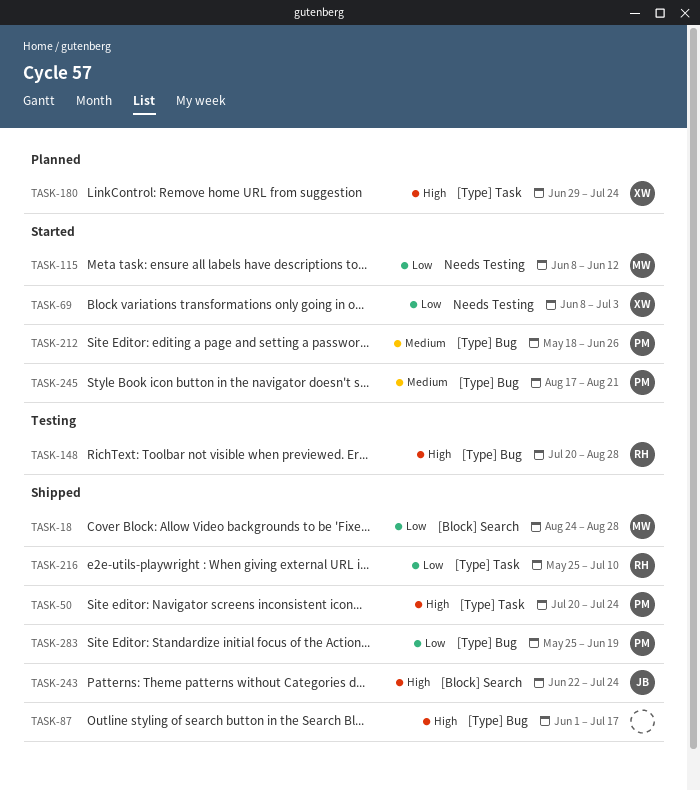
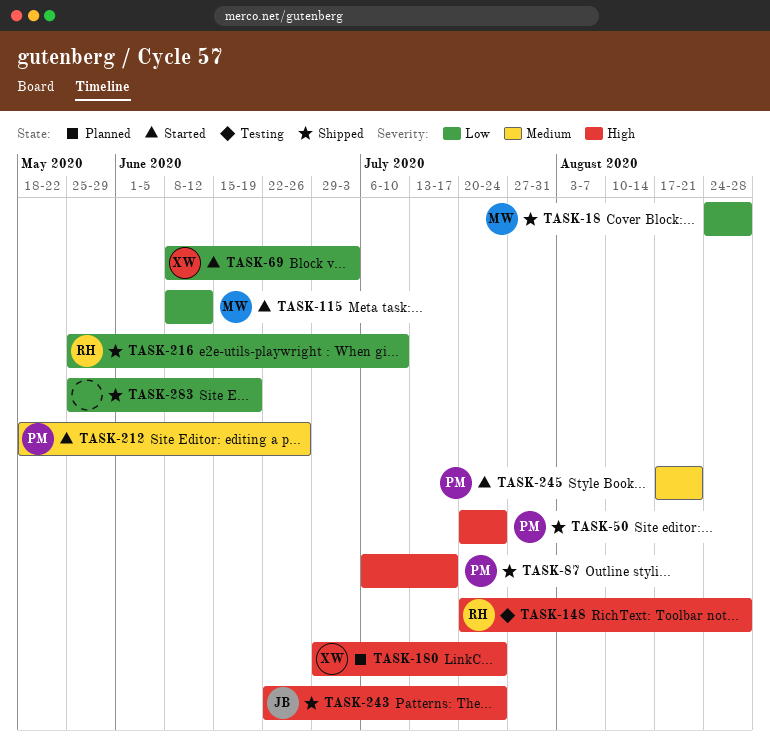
TASK-87, owner: none -> PM
TASK-87, start: Jun 1 -> Jul 6
TASK-283, owner: PM -> none

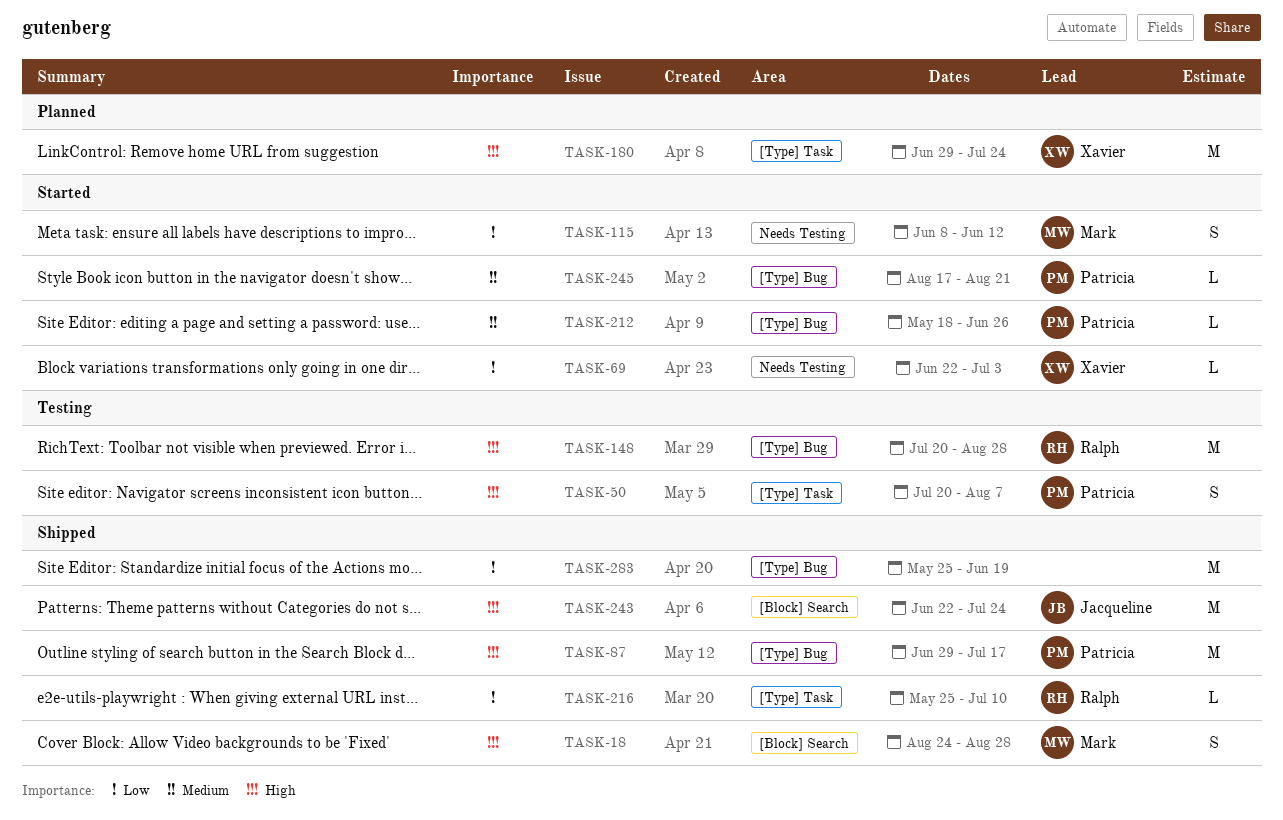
TASK-18, priority: Low -> High
TASK-50, status: Shipped -> Testing
TASK-50, due: Jul 24 -> Aug 7
TASK-69, start: Jun 8 -> Jun 22
TASK-87, start: Jul 6 -> Jun 29

